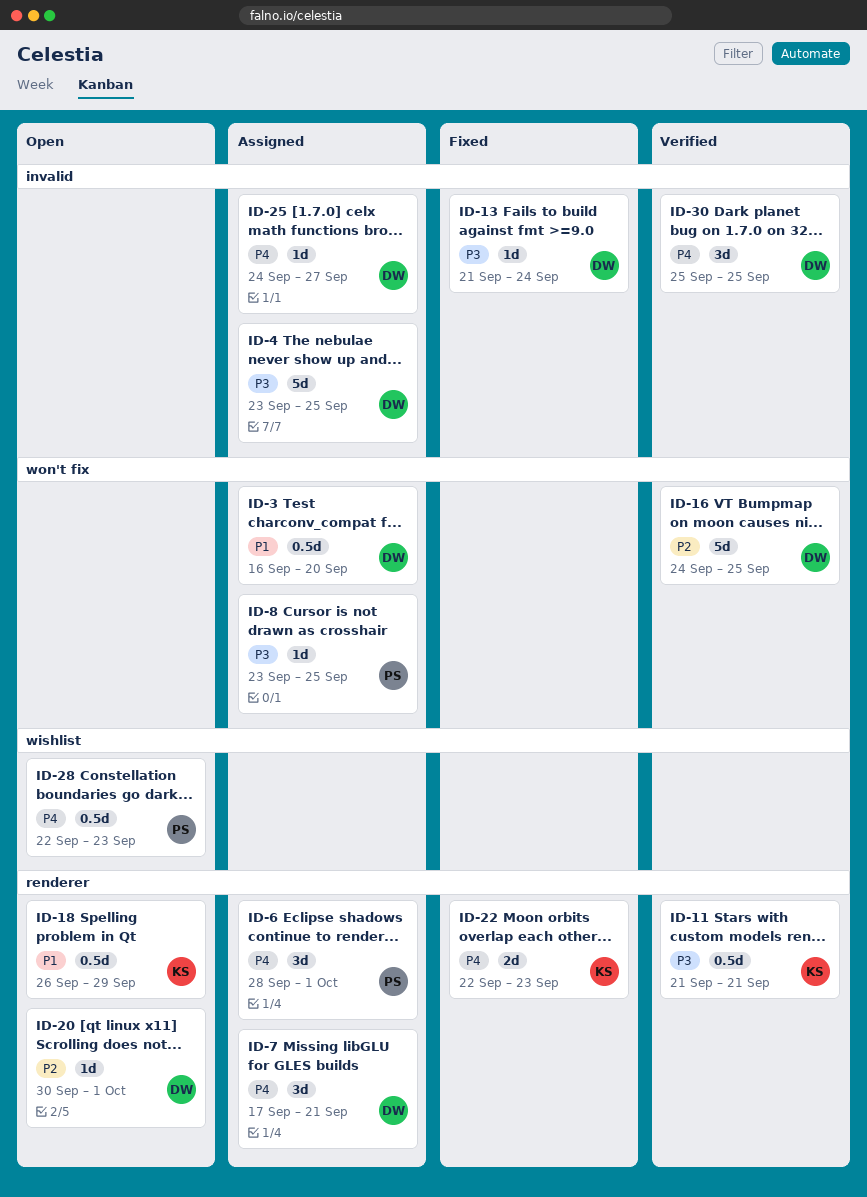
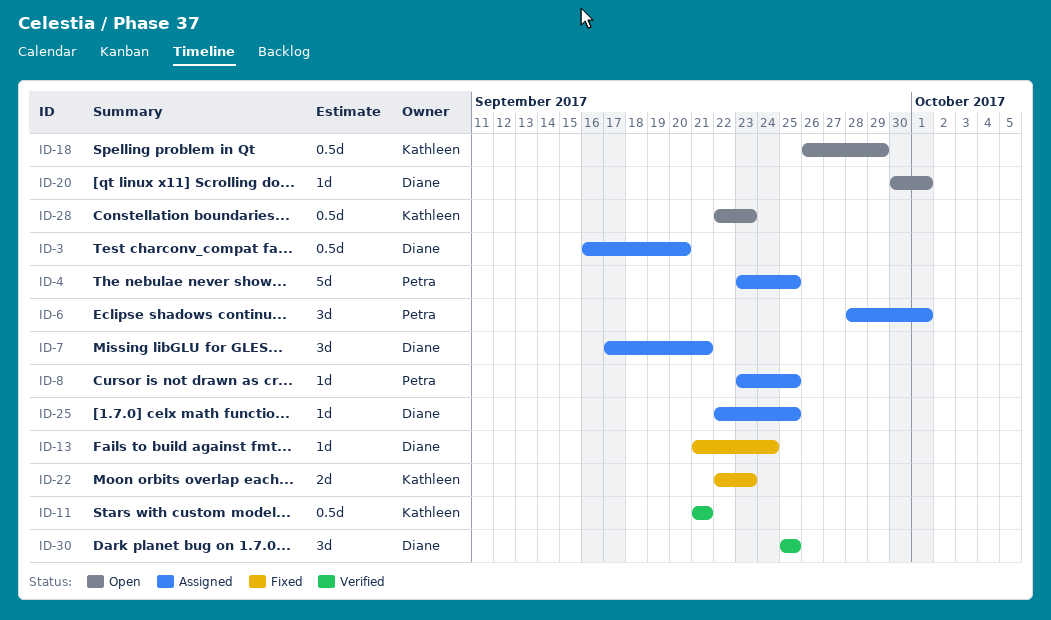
ID-4, owner: Diane -> Petra
ID-16: present -> none
ID-25, start: Sep 24 -> Sep 22
ID-25, due: Sep 27 -> Sep 25
ID-28, owner: Petra -> Kathleen

